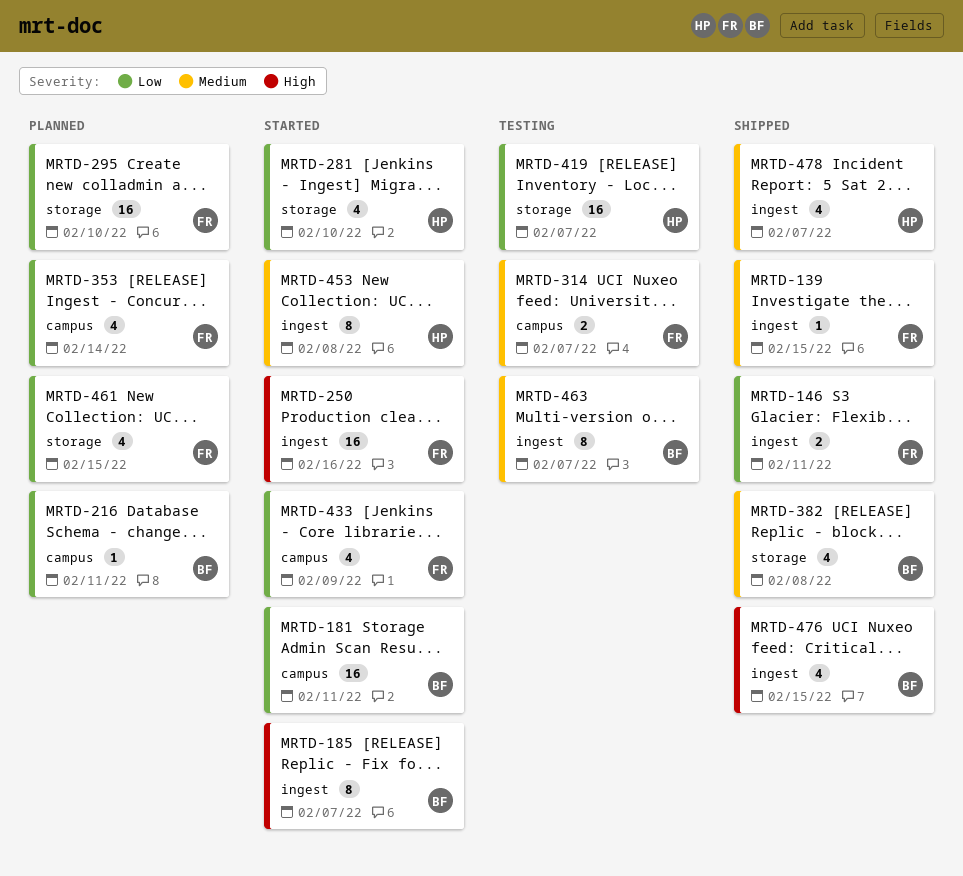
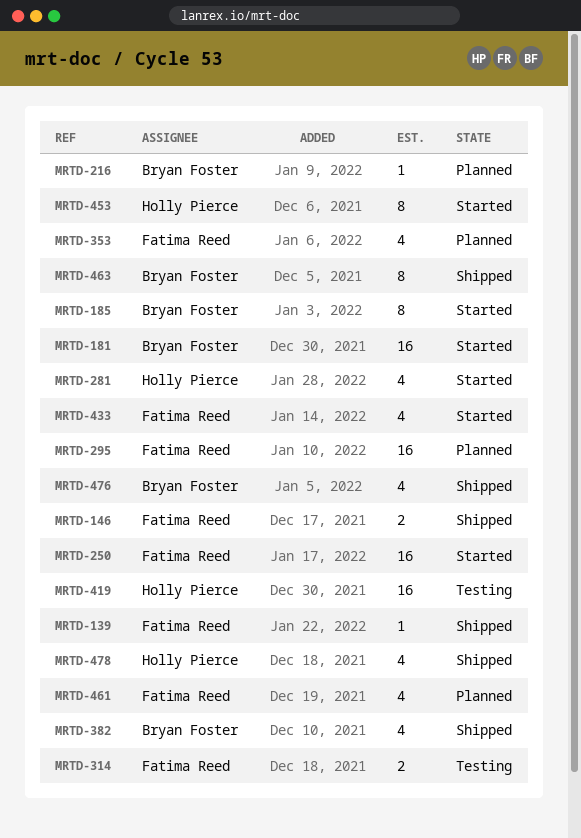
MRTD-463, status: Testing -> Shipped

